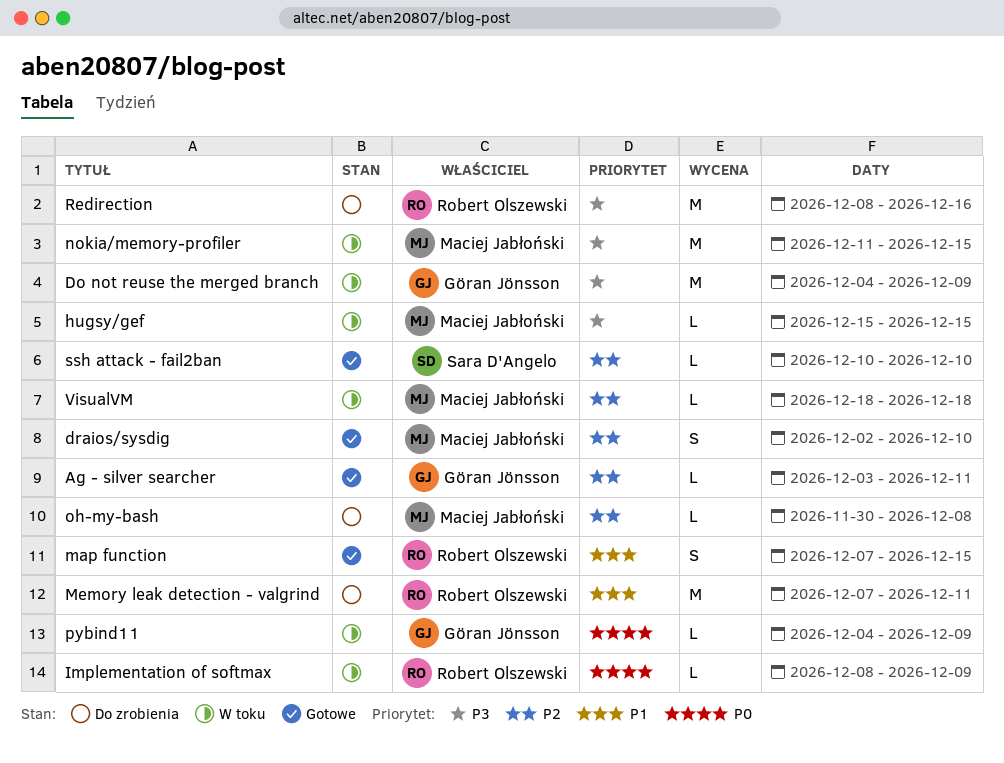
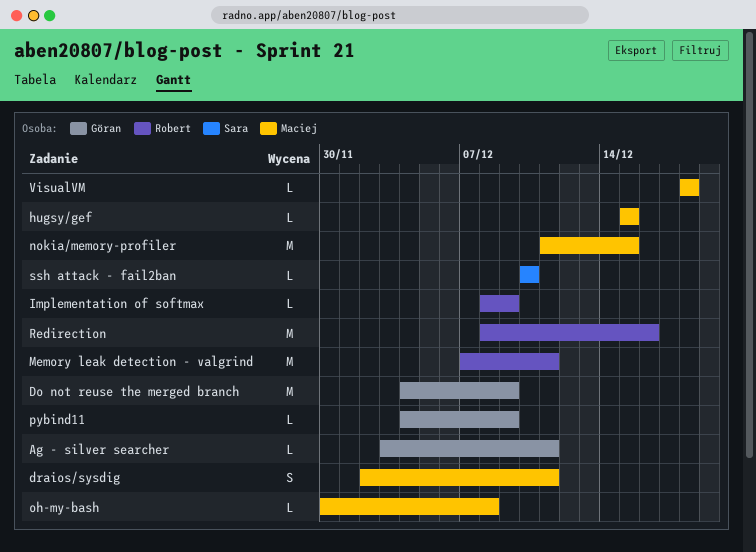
draios/sysdig, due: Dec 10 -> Dec 11
map function: present -> none

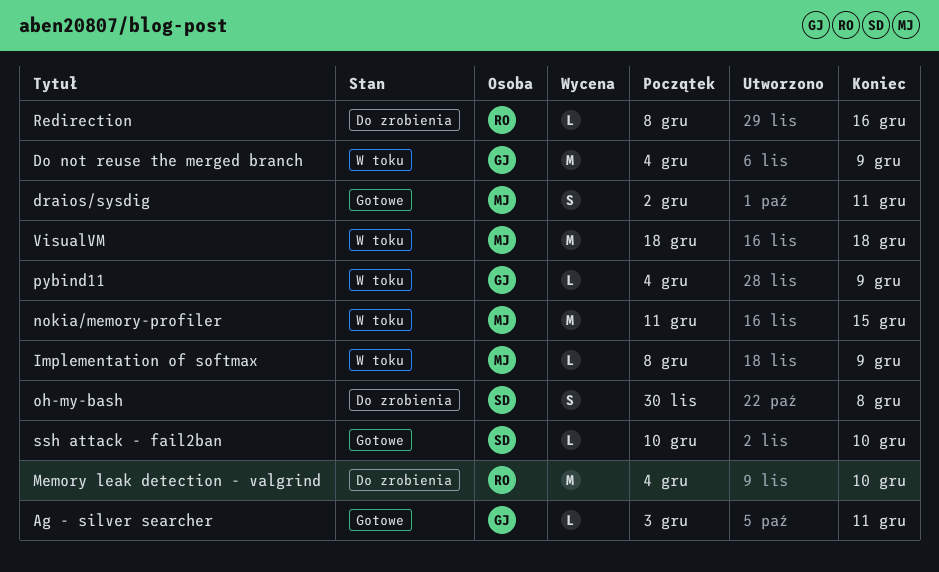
hugsy/gef: present -> none
Implementation of softmax, owner: Robert -> Maciej
Memory leak detection - valgrind, start: Dec 7 -> Dec 4
Memory leak detection - valgrind, due: Dec 11 -> Dec 10
oh-my-bash, owner: Maciej -> Sara
oh-my-bash, estimate: L -> S
Redirection, estimate: M -> L
VisualVM, estimate: L -> M

